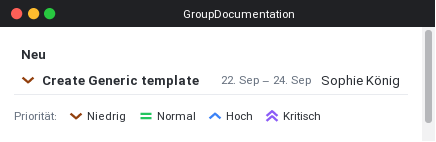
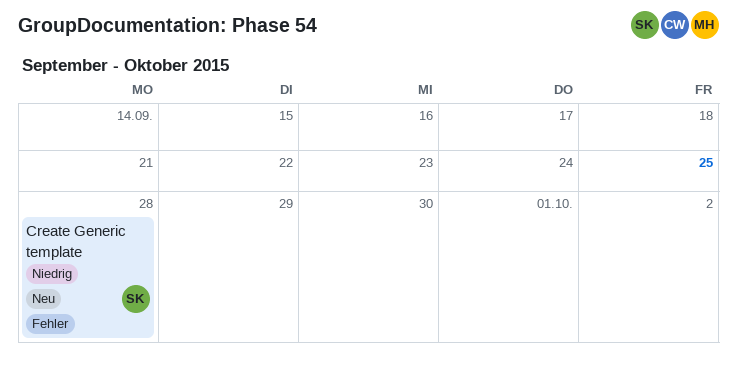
Create Generic template, due: Sep 24 -> Sep 28

